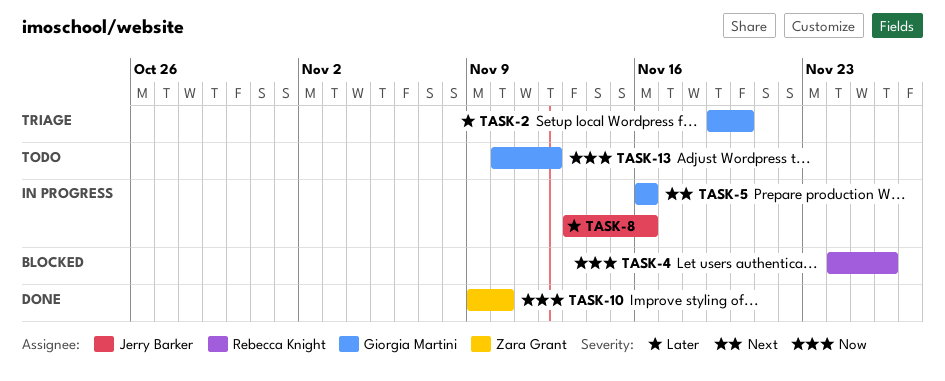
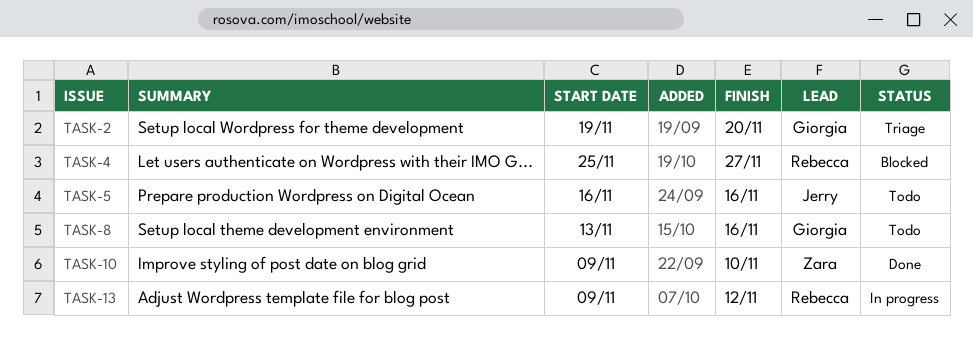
TASK-4, start: Nov 24 -> Nov 25
TASK-4, due: Nov 26 -> Nov 27
TASK-5, status: In progress -> Todo
TASK-5, owner: Giorgia Martini -> Jerry Barker
TASK-8, status: In progress -> Todo
TASK-8, owner: Jerry Barker -> Giorgia Martini
TASK-13, status: Todo -> In progress
TASK-13, owner: Giorgia Martini -> Rebecca Knight
TASK-13, start: Nov 10 -> Nov 9

